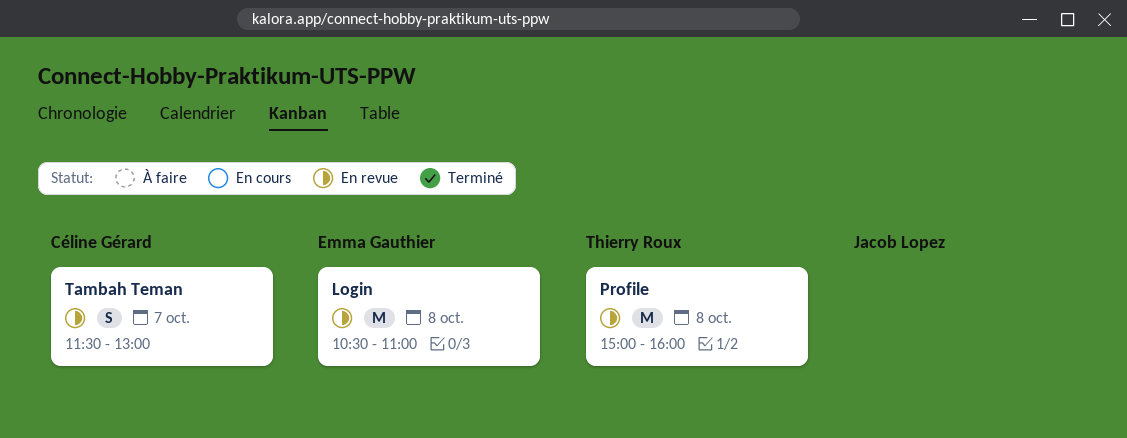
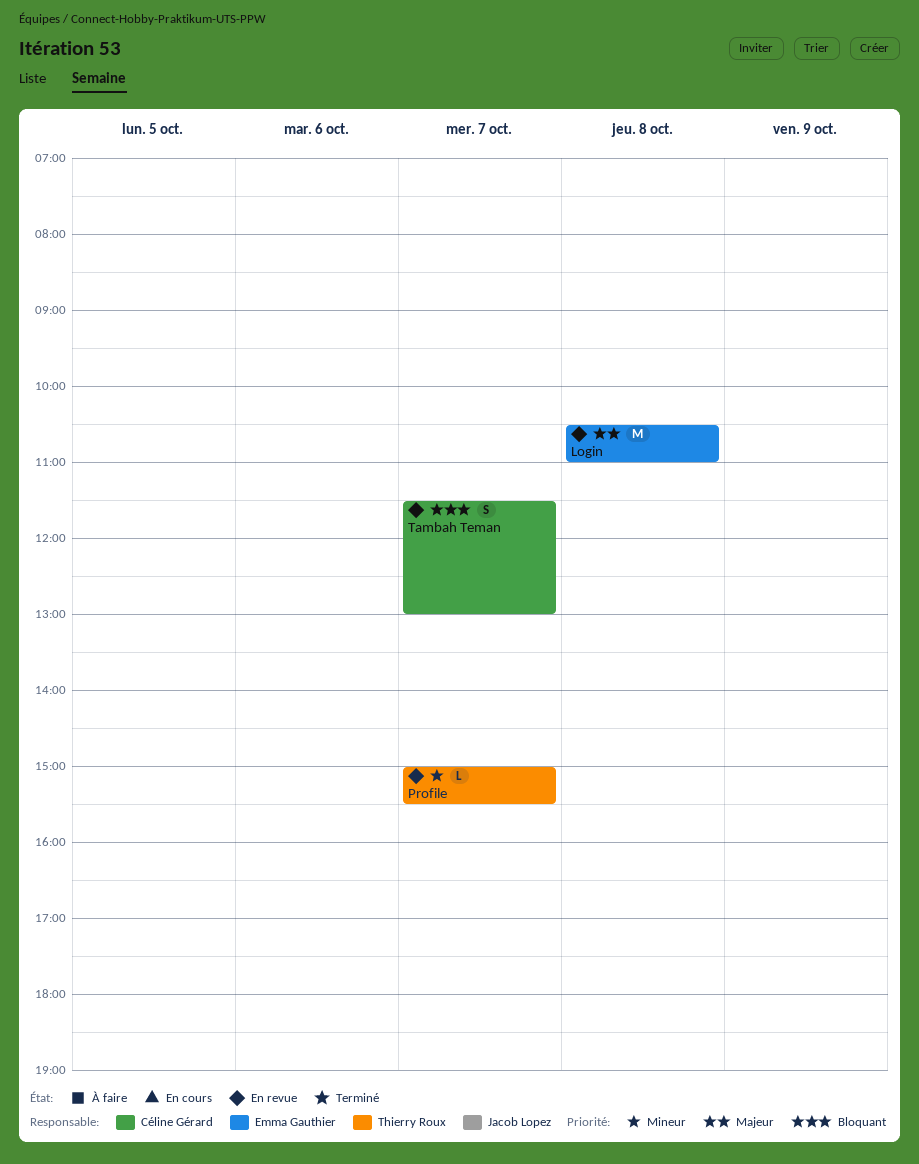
Profile, estimate: M -> L
Profile, day: Oct 8 -> Oct 7
Profile, ends: 16:00 -> 15:30

